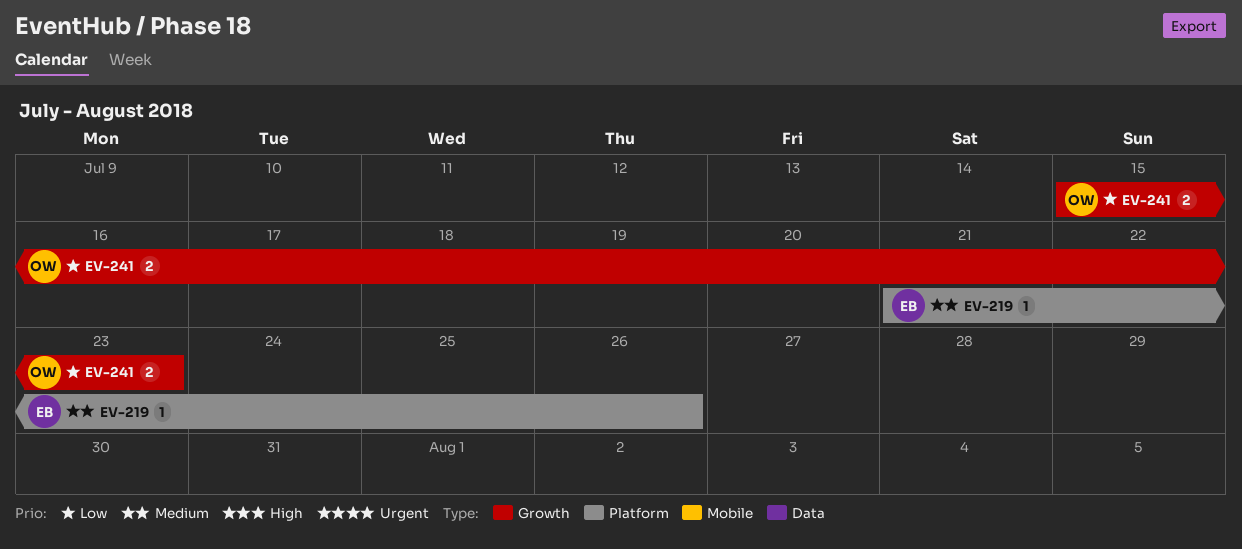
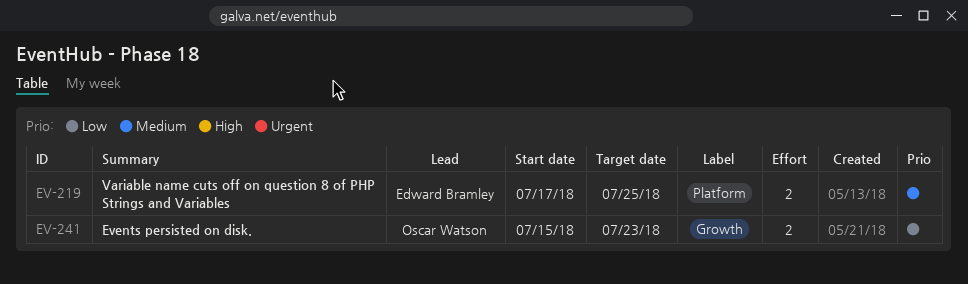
EV-219, estimate: 1 -> 2
EV-219, start: Jul 21 -> Jul 17
EV-219, due: Jul 26 -> Jul 25

